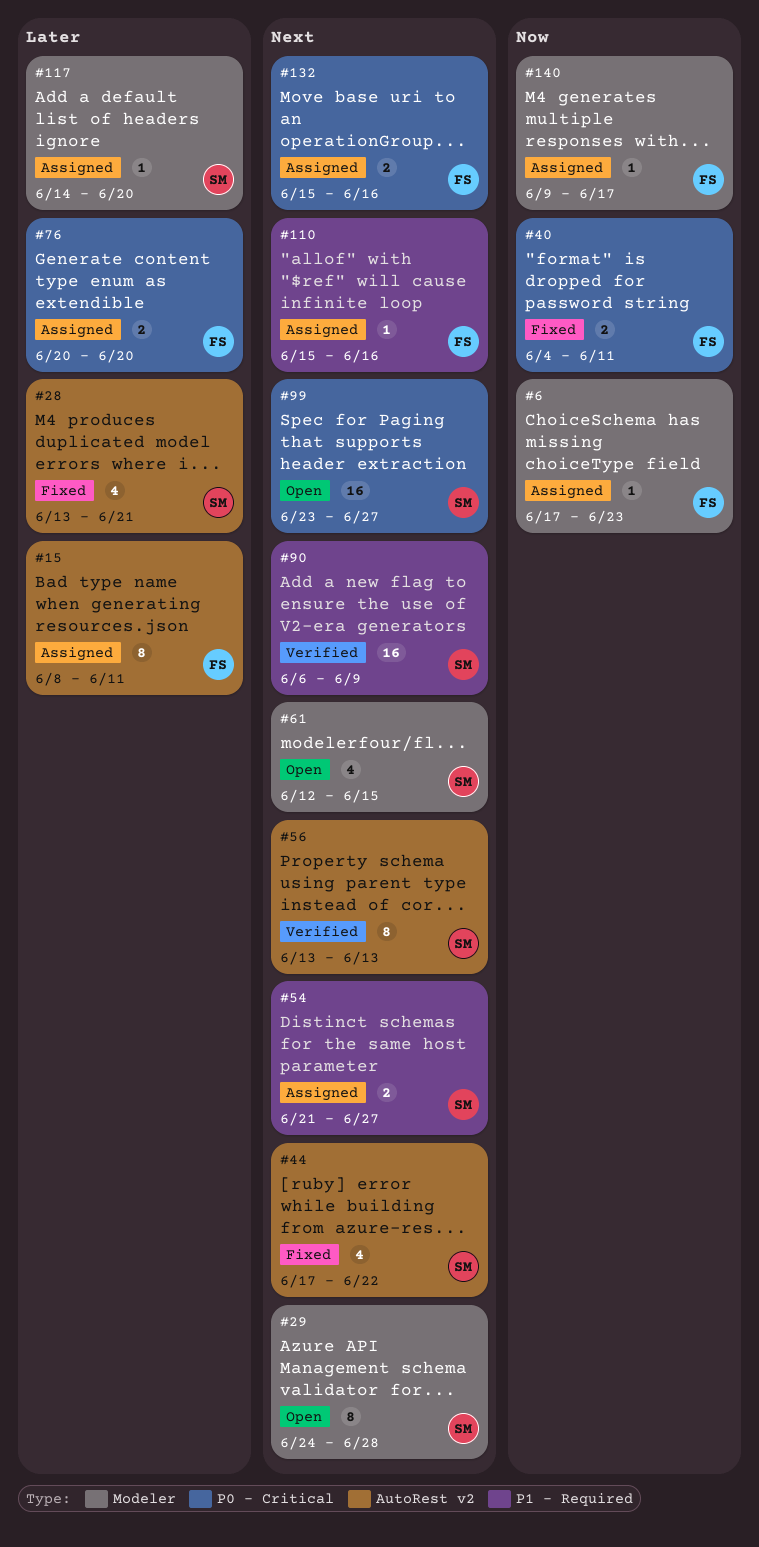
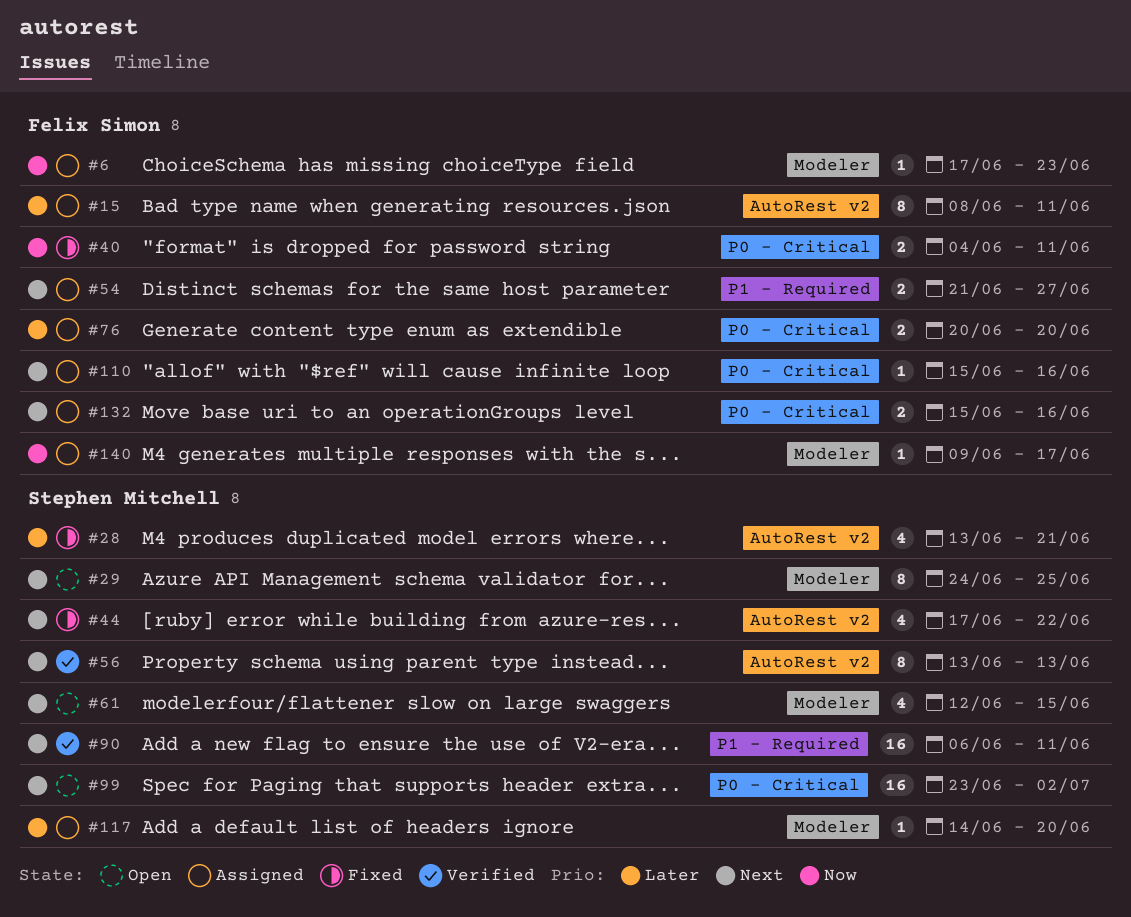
#29, due: Jun 28 -> Jun 25
#54, owner: Stephen Mitchell -> Felix Simon
#90, due: Jun 9 -> Jun 11
#99, due: Jun 27 -> Jul 2
#110, label: P1 - Required -> P0 - Critical

